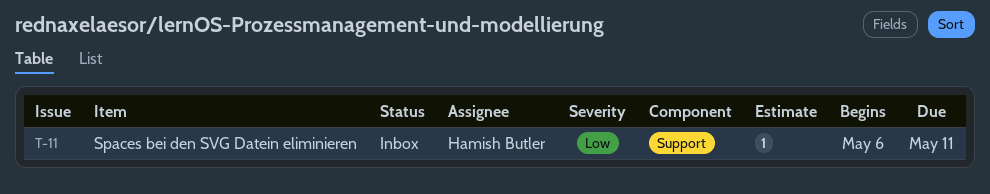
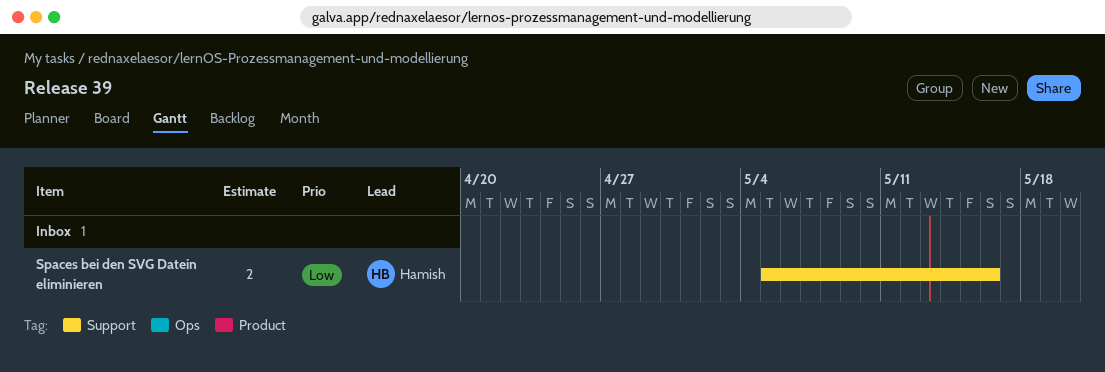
Spaces bei den SVG Datein eliminieren, estimate: 1 -> 2
Spaces bei den SVG Datein eliminieren, start: May 6 -> May 5
Spaces bei den SVG Datein eliminieren, due: May 11 -> May 16

